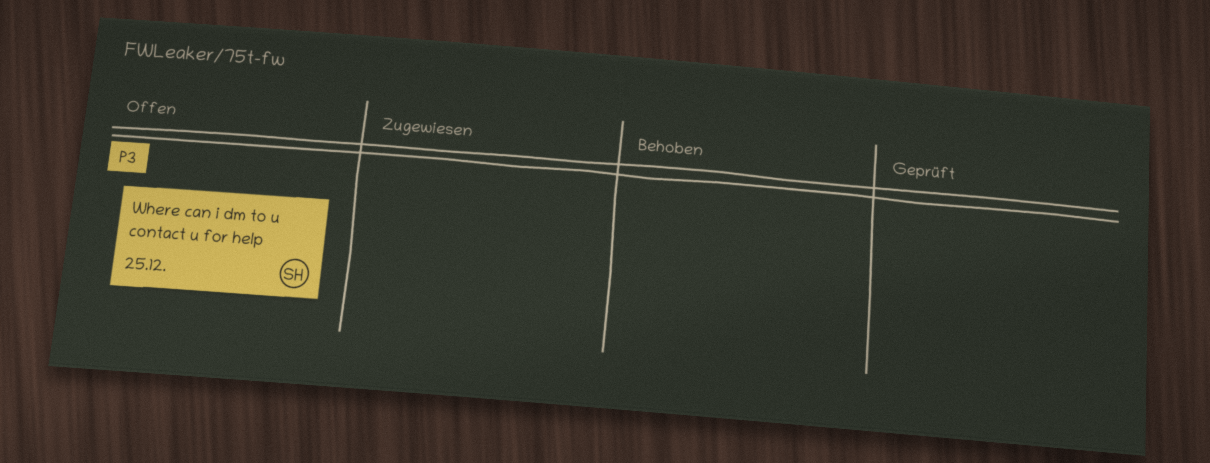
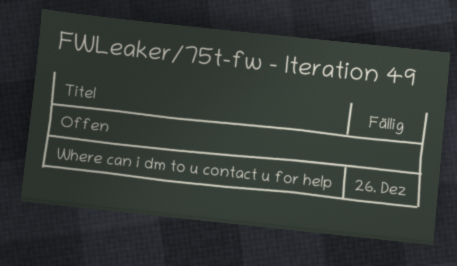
Where can i dm to u contact u for help, due: Dec 25 -> Dec 26

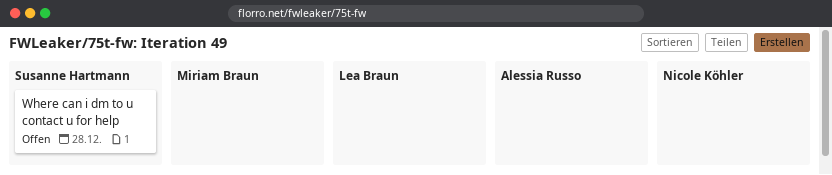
Where can i dm to u contact u for help, due: Dec 26 -> Dec 28

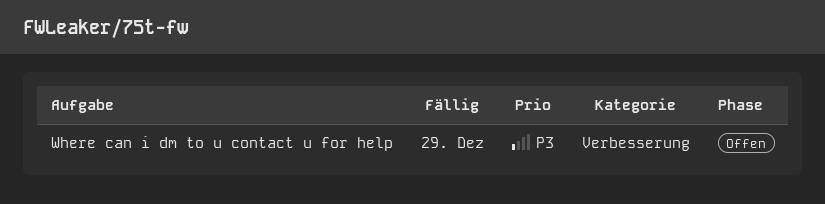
Where can i dm to u contact u for help, due: Dec 28 -> Dec 29

